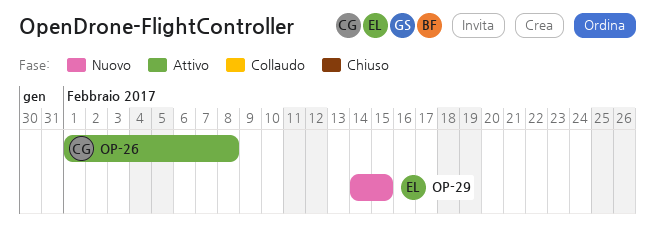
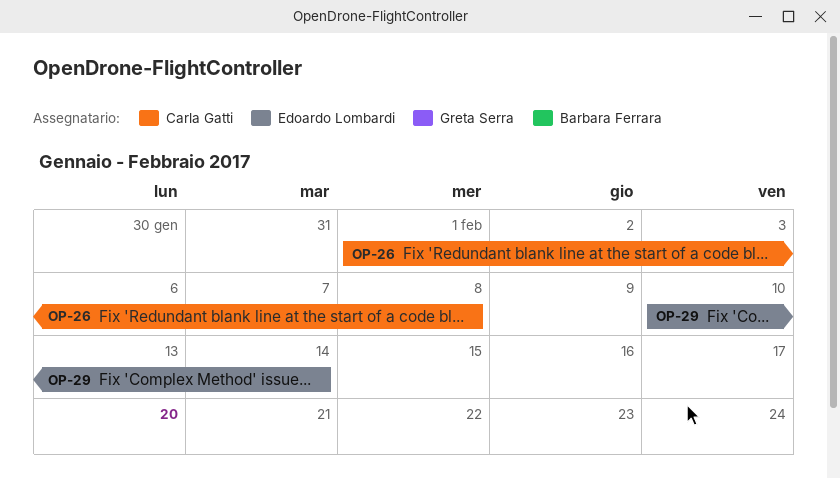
OP-29, start: Feb 14 -> Feb 10
OP-29, due: Feb 15 -> Feb 14

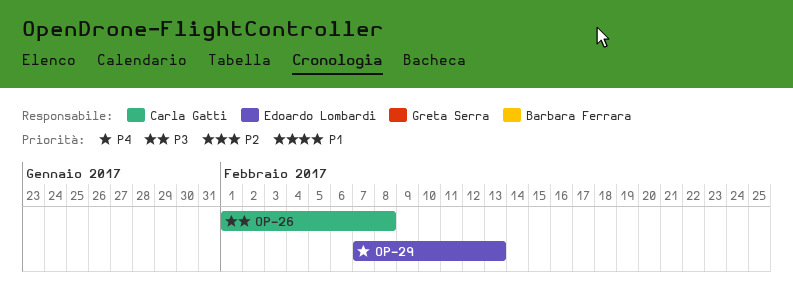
OP-29, start: Feb 10 -> Feb 7
OP-29, due: Feb 14 -> Feb 13

